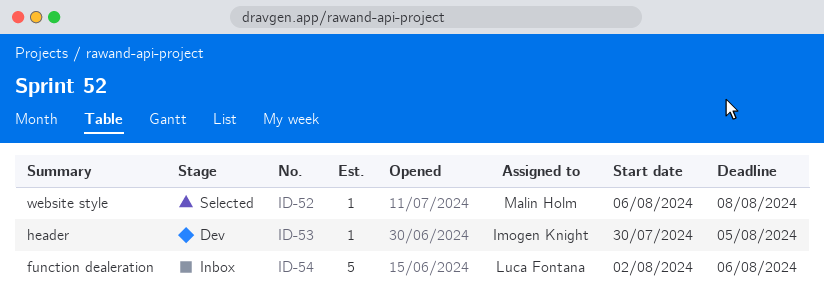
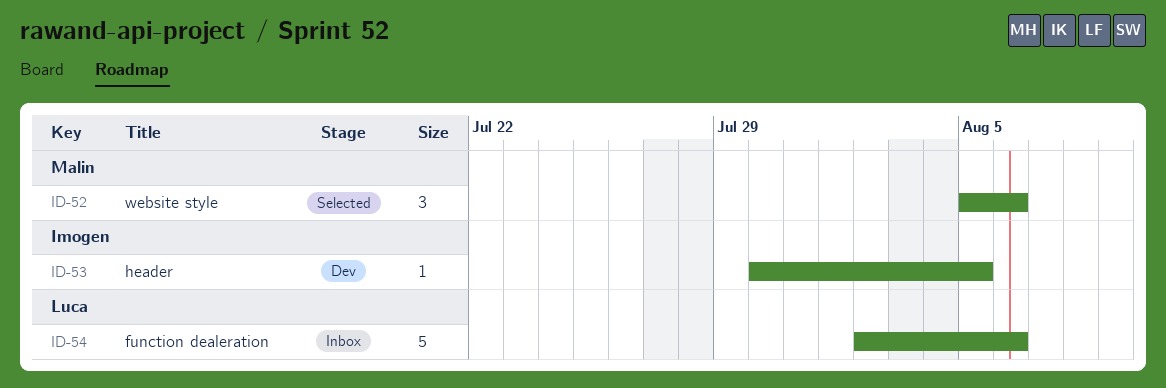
ID-52, estimate: 1 -> 3
ID-52, start: Aug 6 -> Aug 5
ID-52, due: Aug 8 -> Aug 6

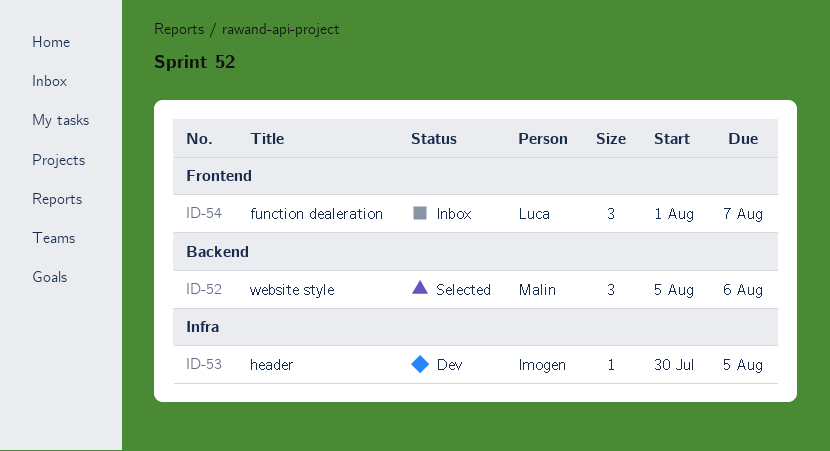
ID-54, estimate: 5 -> 3
ID-54, start: Aug 2 -> Aug 1
ID-54, due: Aug 6 -> Aug 7

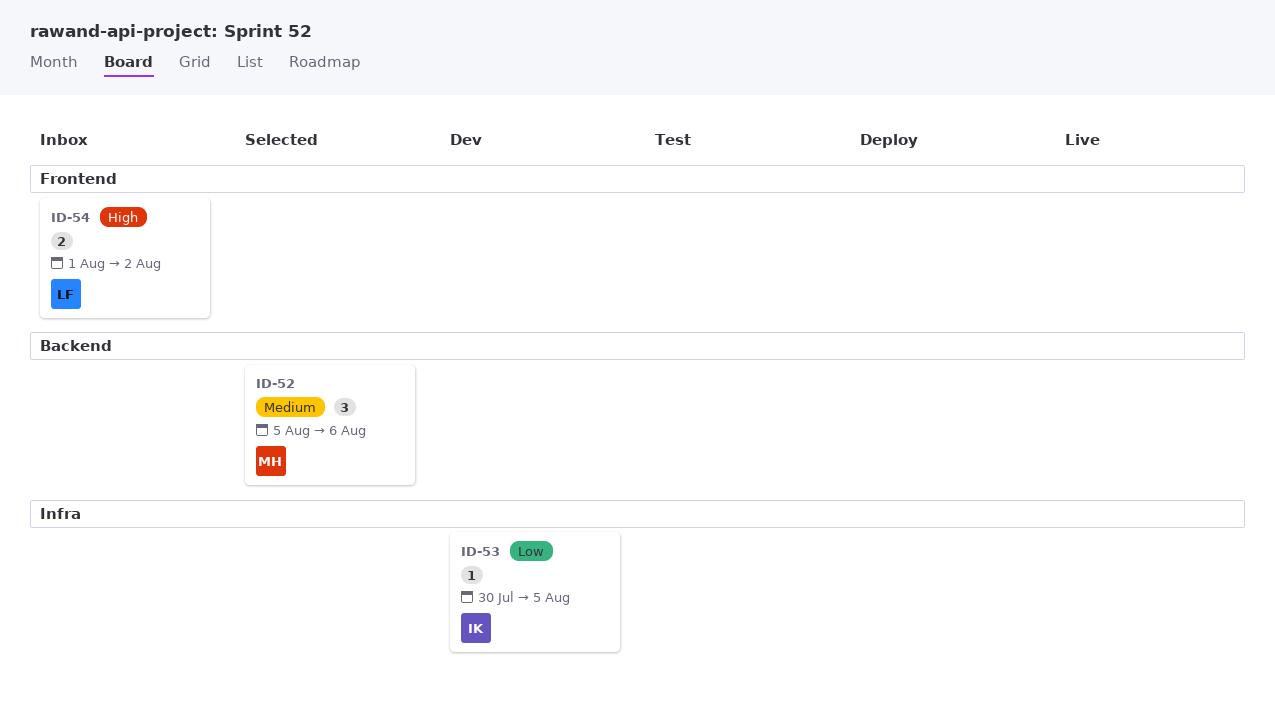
ID-54, estimate: 3 -> 2
ID-54, due: Aug 7 -> Aug 2

